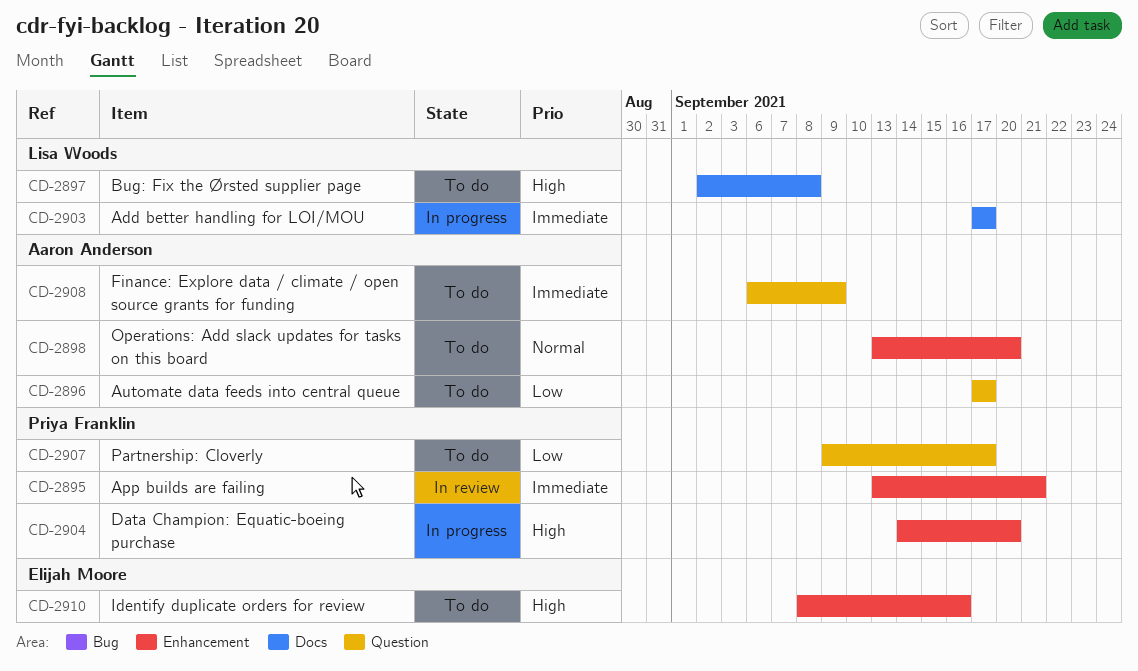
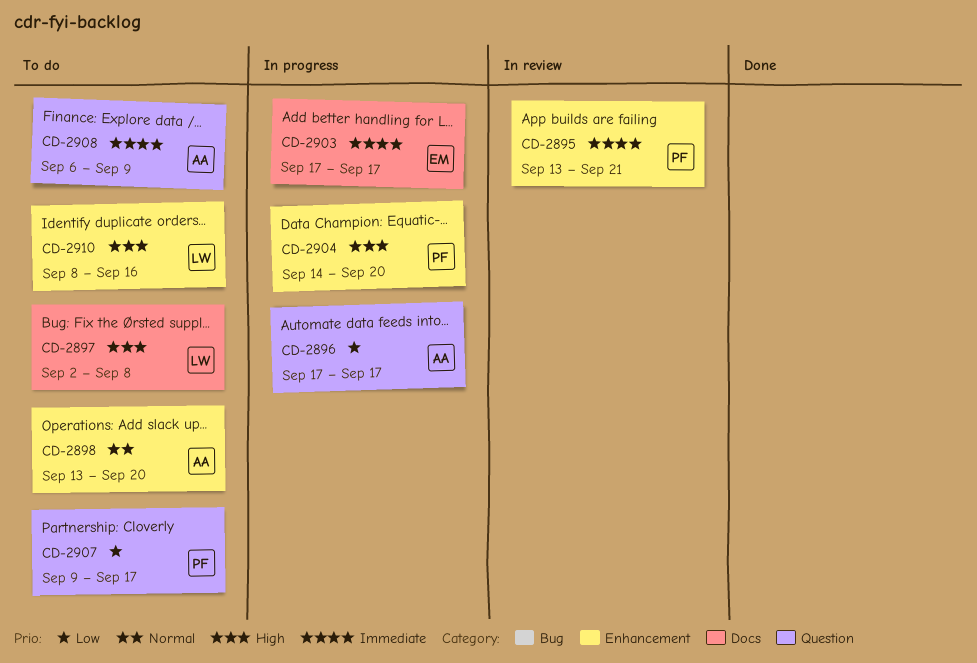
CD-2896, status: To do -> In progress
CD-2903, owner: Lisa Woods -> Elijah Moore
CD-2910, owner: Elijah Moore -> Lisa Woods

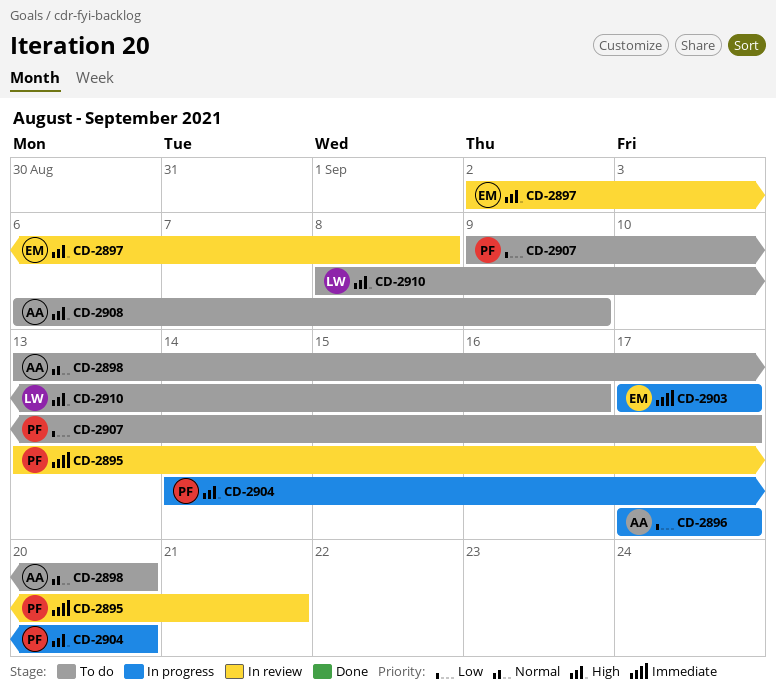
CD-2897, status: To do -> In review
CD-2897, owner: LW -> EM
CD-2908, priority: Immediate -> High

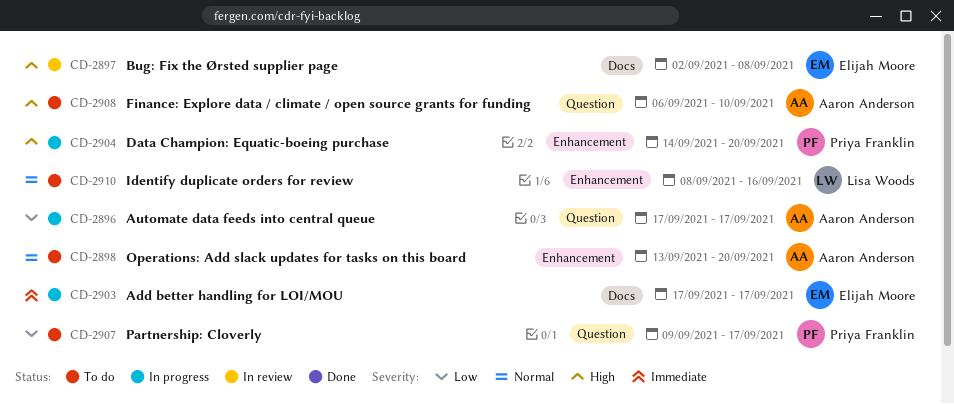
CD-2895: present -> none
CD-2908, due: Sep 9 -> Sep 10
CD-2910, priority: High -> Normal

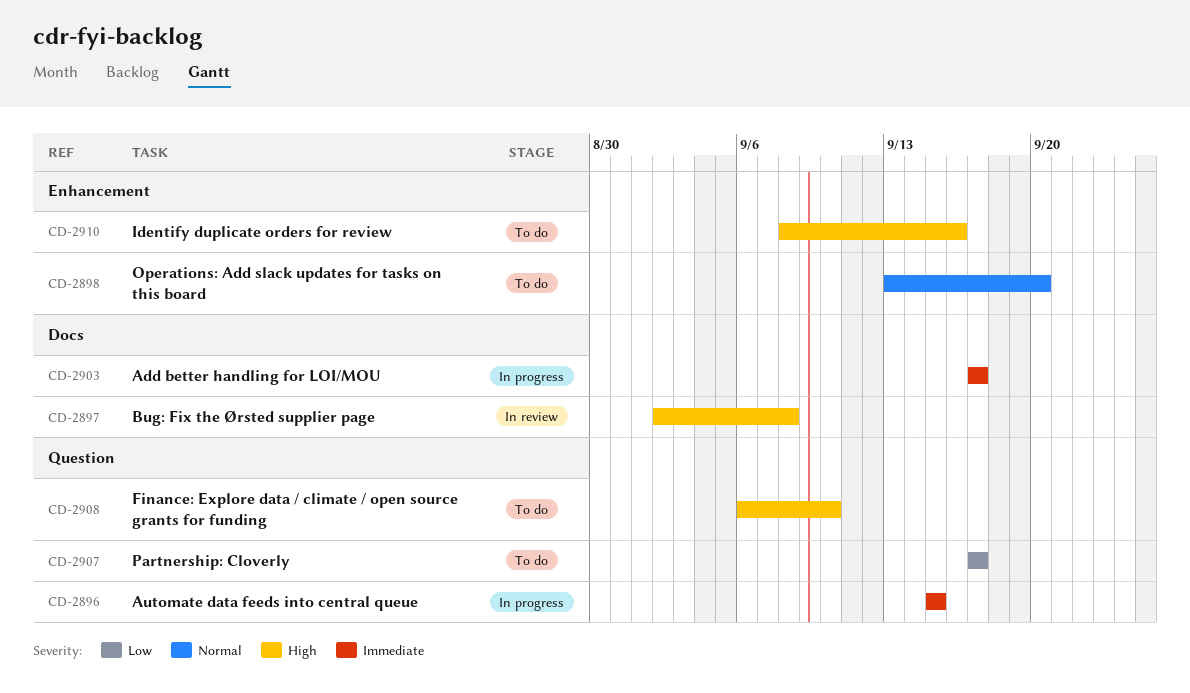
CD-2896, priority: Low -> Immediate
CD-2896, start: Sep 17 -> Sep 15
CD-2896, due: Sep 17 -> Sep 15
CD-2904: present -> none
CD-2907, start: Sep 9 -> Sep 17
CD-2910, priority: Normal -> High

